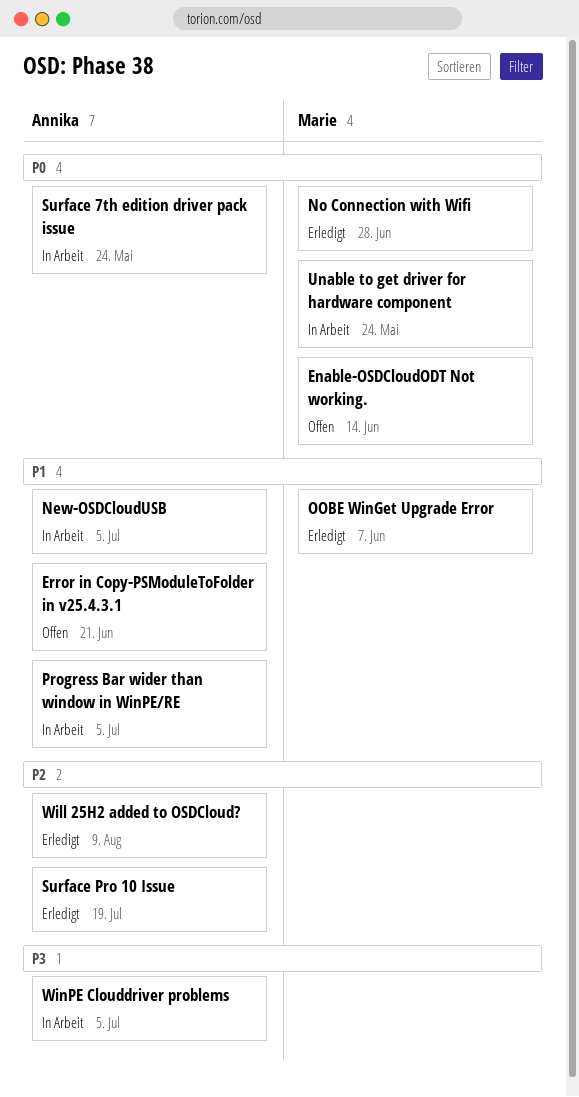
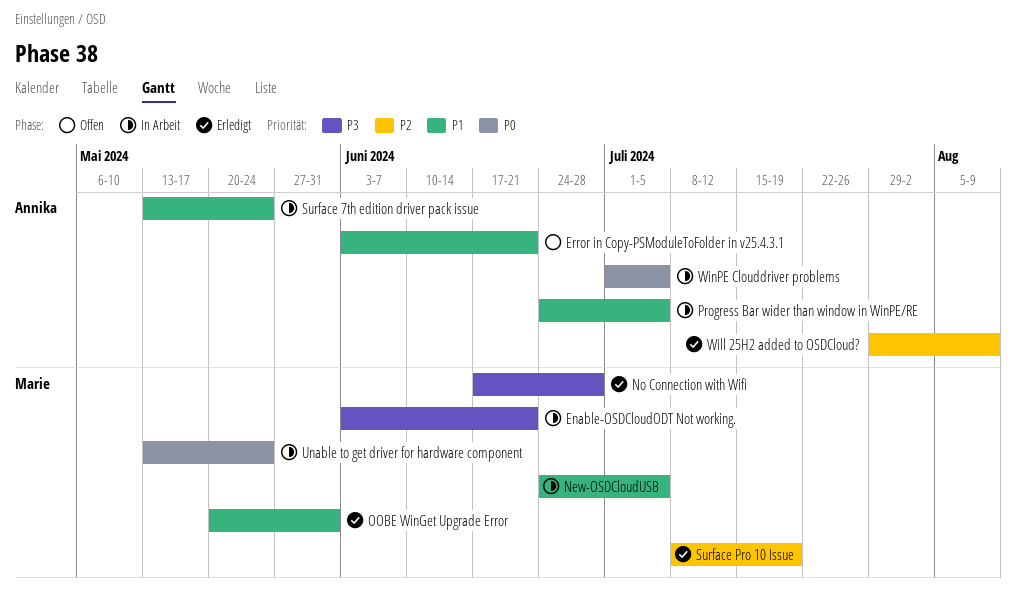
Enable-OSDCloudODT Not working., status: Offen -> In Arbeit
Enable-OSDCloudODT Not working., priority: P0 -> P3
Enable-OSDCloudODT Not working., due: Jun 14 -> Jun 21
New-OSDCloudUSB, owner: Annika -> Marie
No Connection with Wifi, priority: P0 -> P3
OOBE WinGet Upgrade Error, due: Jun 7 -> May 31
Surface 7th edition driver pack issue, priority: P0 -> P1
Surface Pro 10 Issue, owner: Annika -> Marie
WinPE Clouddriver problems, priority: P3 -> P0

